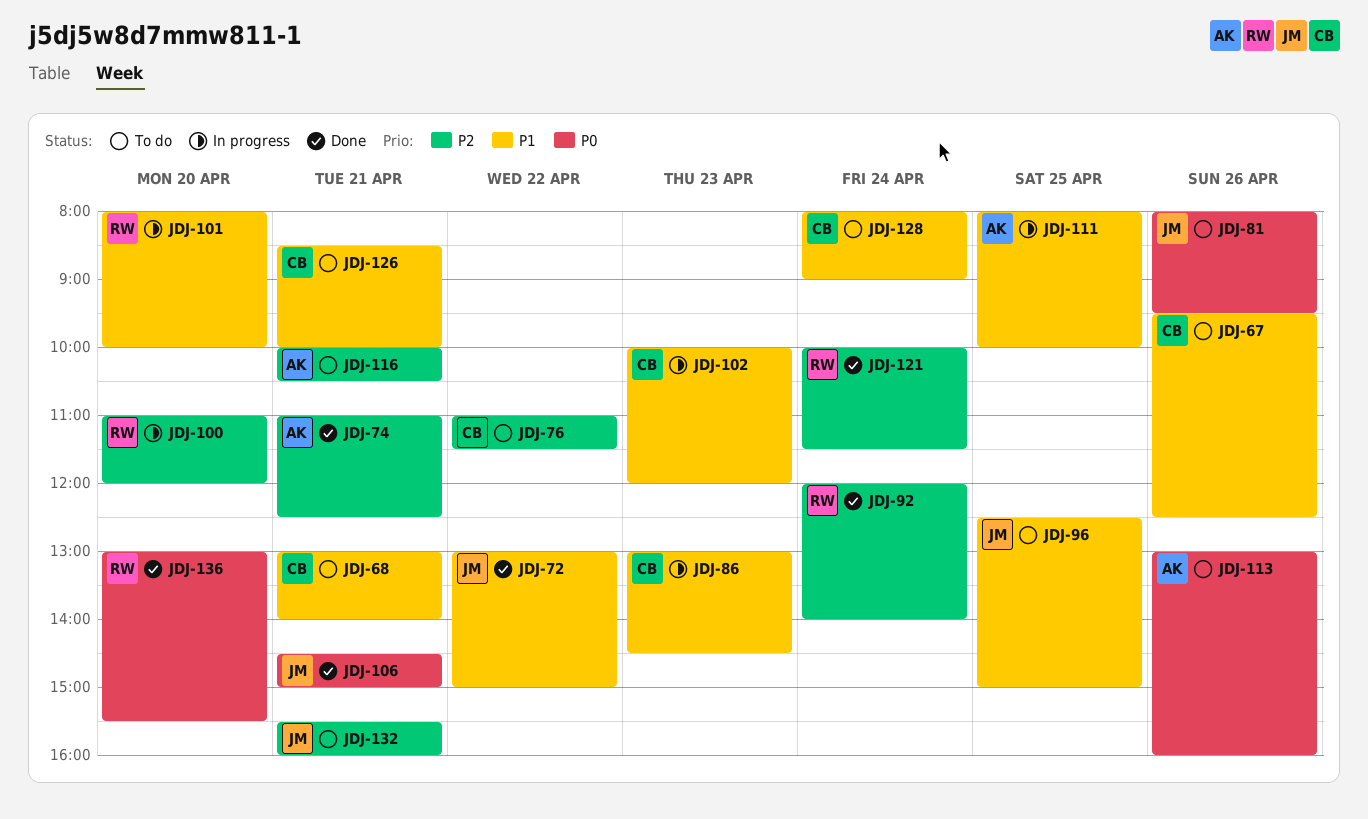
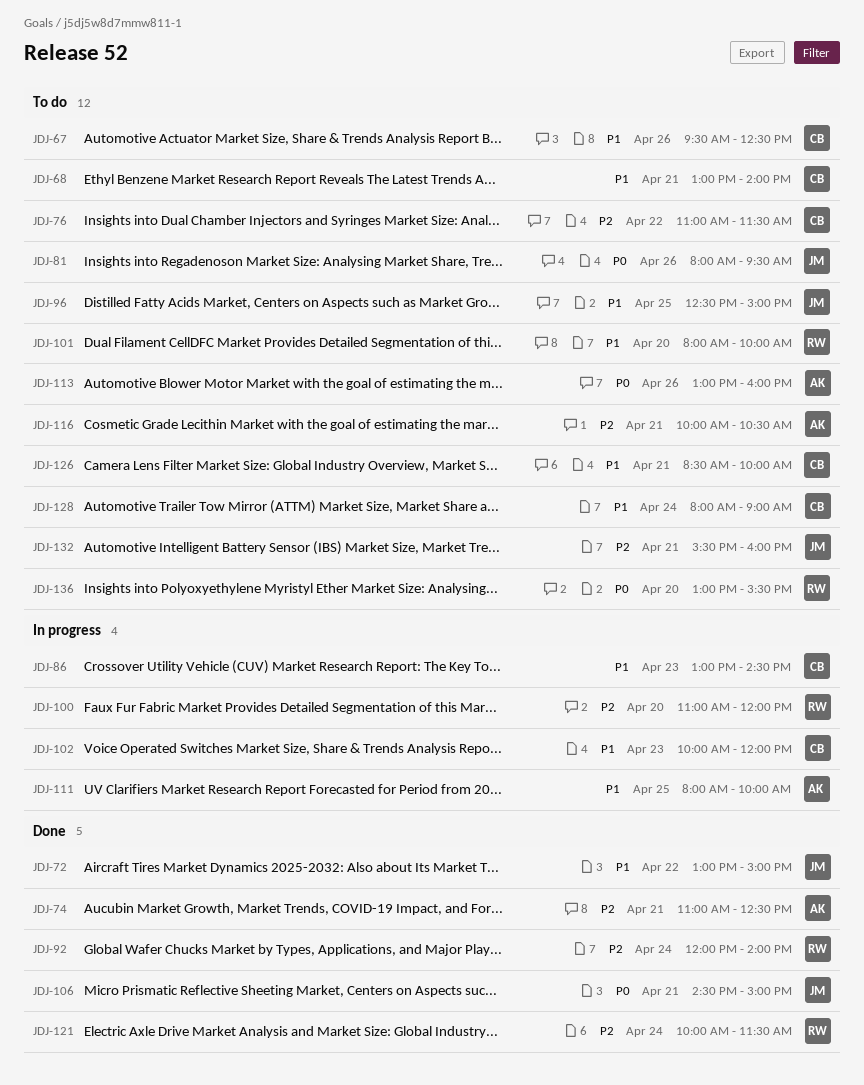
JDJ-101, status: In progress -> To do
JDJ-136, status: Done -> To do

